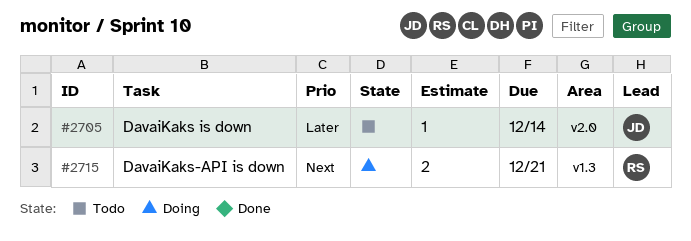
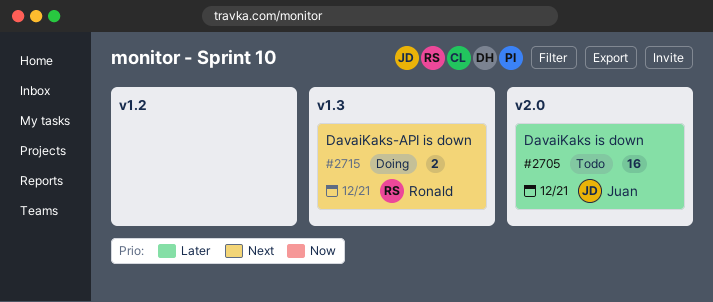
#2705, estimate: 1 -> 16
#2705, due: Dec 14 -> Dec 21

